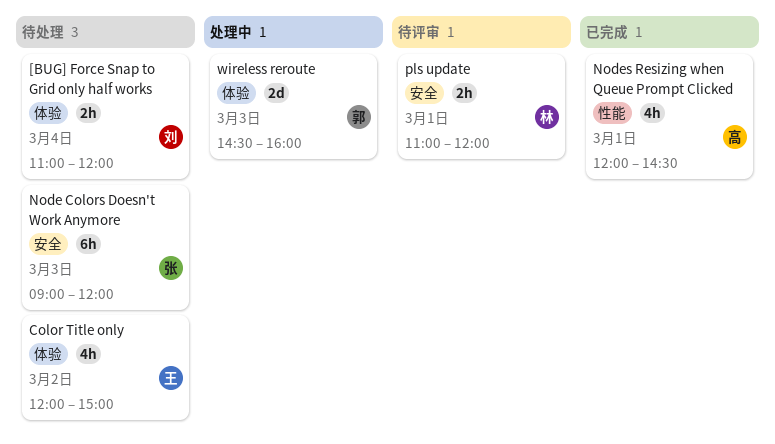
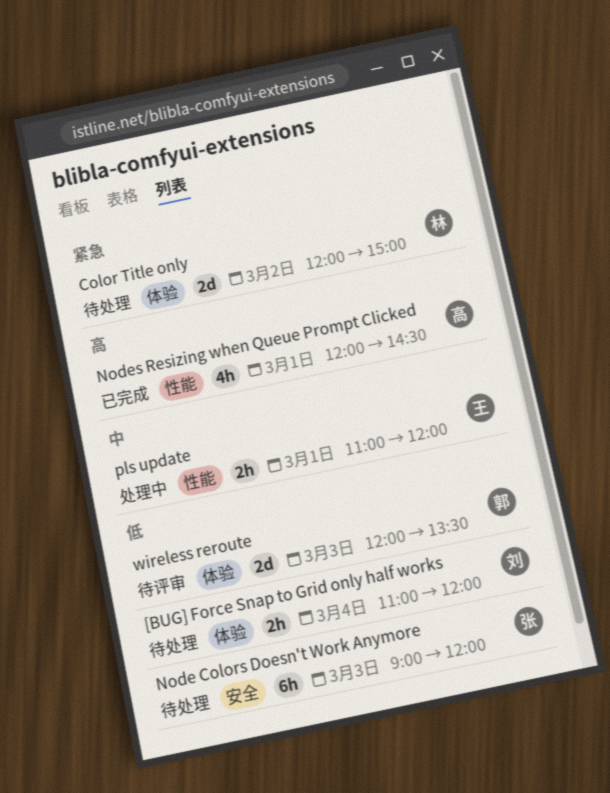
Color Title only, owner: 王 -> 林
Color Title only, estimate: 4h -> 2d
pls update, status: 待评审 -> 处理中
pls update, owner: 林 -> 王
pls update, label: 安全 -> 性能
wireless reroute, status: 处理中 -> 待评审
wireless reroute, begins: 14:30 -> 12:00
wireless reroute, ends: 16:00 -> 13:30

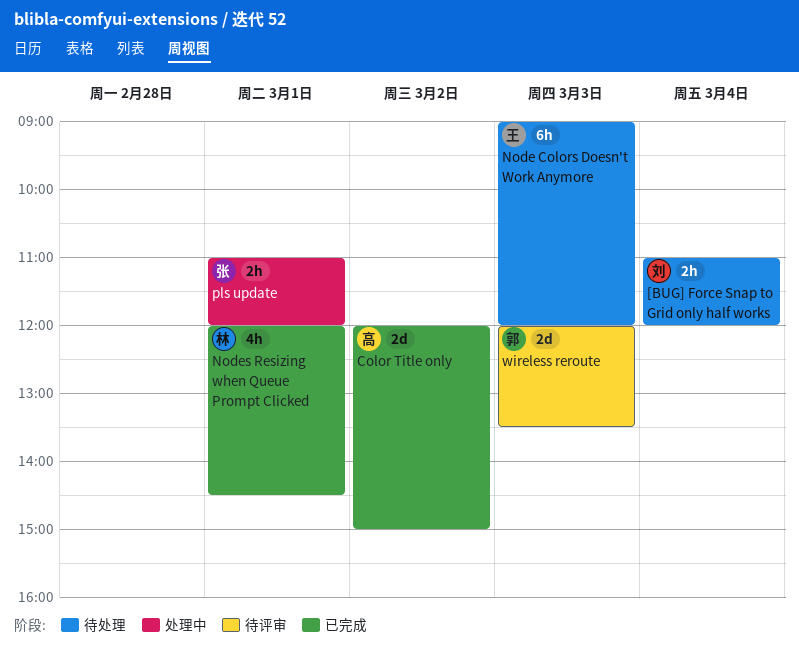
Color Title only, status: 待处理 -> 已完成
Color Title only, owner: 林 -> 高
Node Colors Doesn't Work Anymore, owner: 张 -> 王
Nodes Resizing when Queue Prompt Clicked, owner: 高 -> 林
pls update, owner: 王 -> 张

